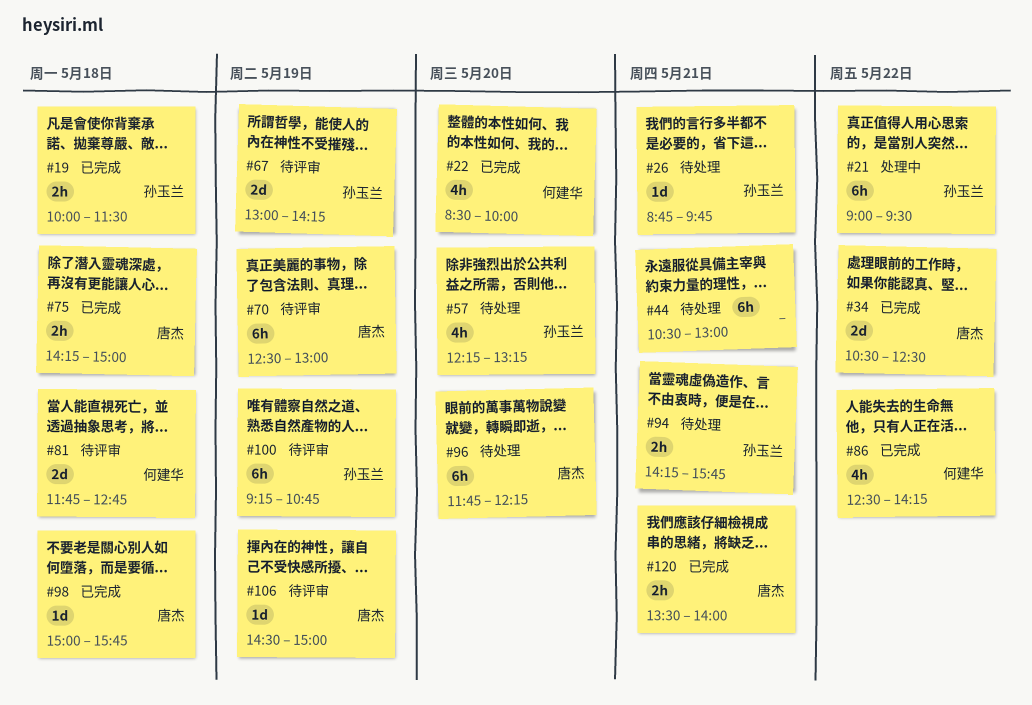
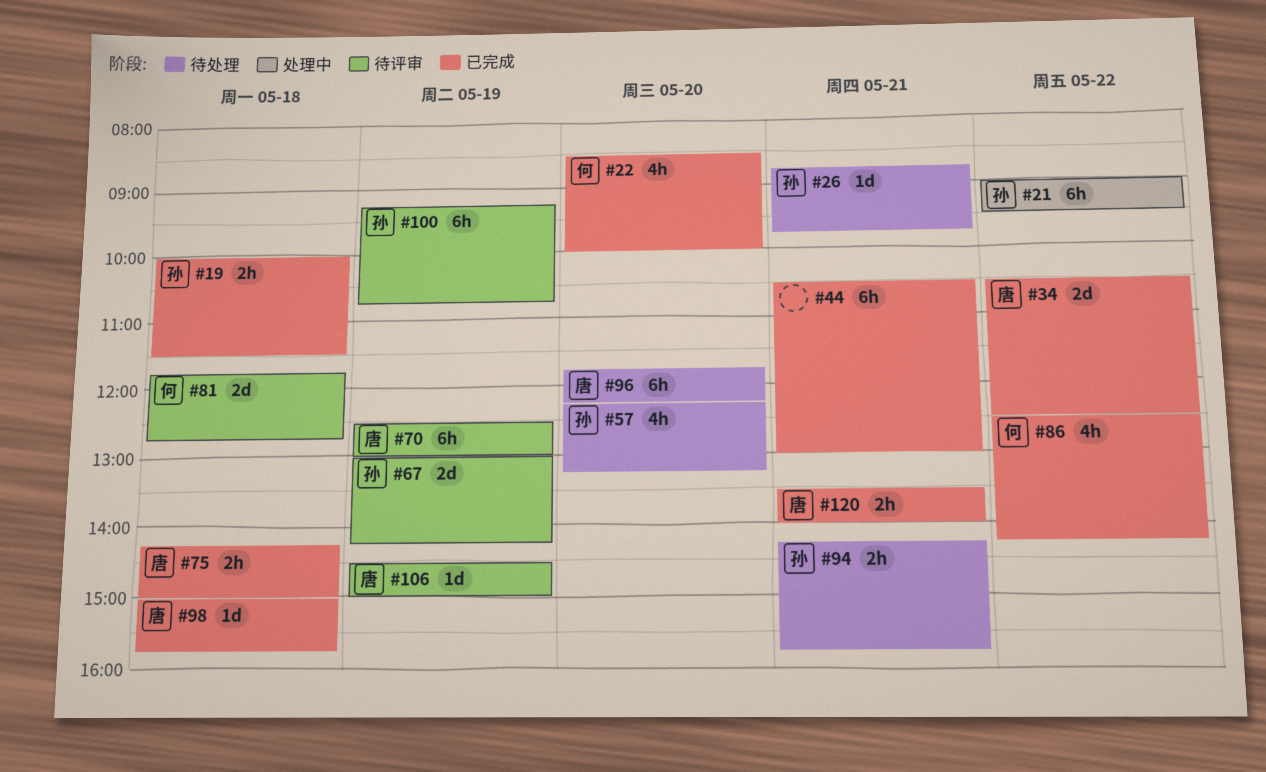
#44, status: 待处理 -> 已完成

